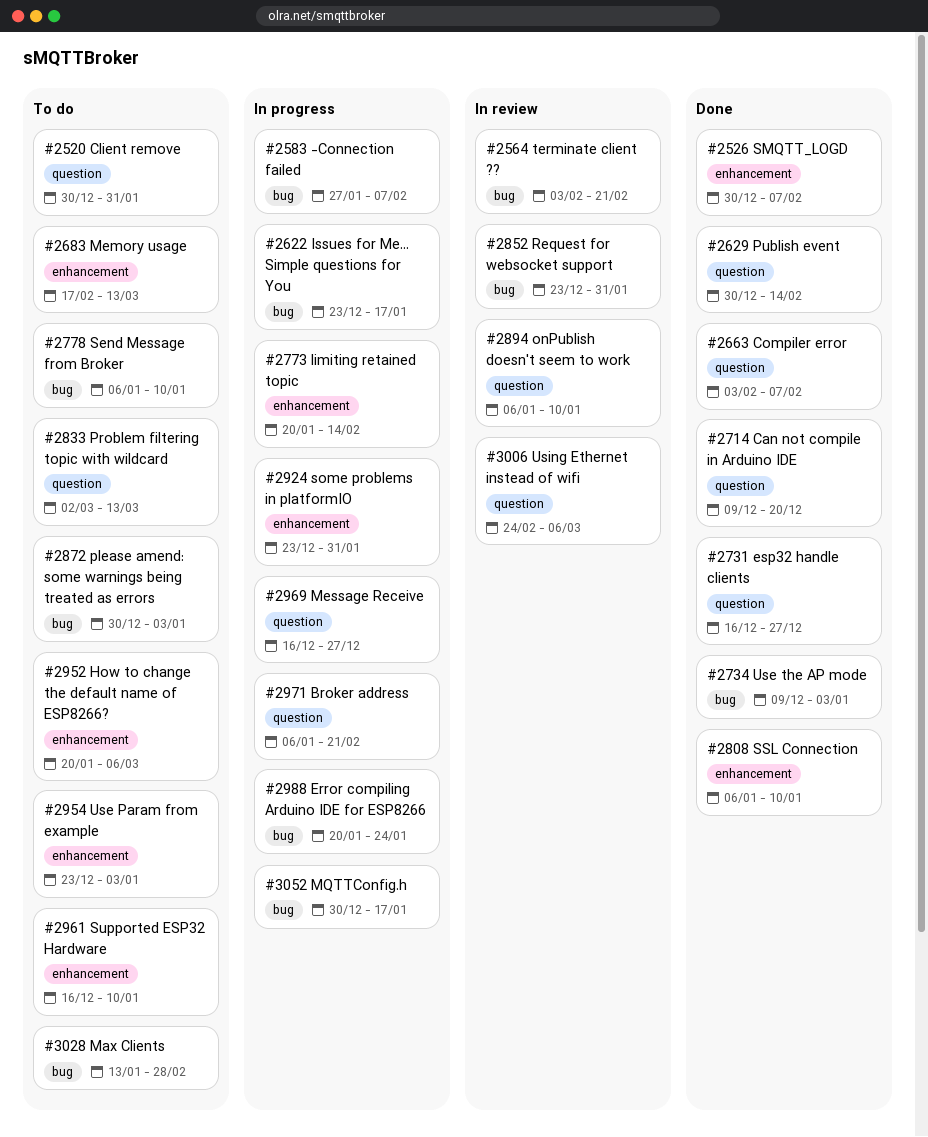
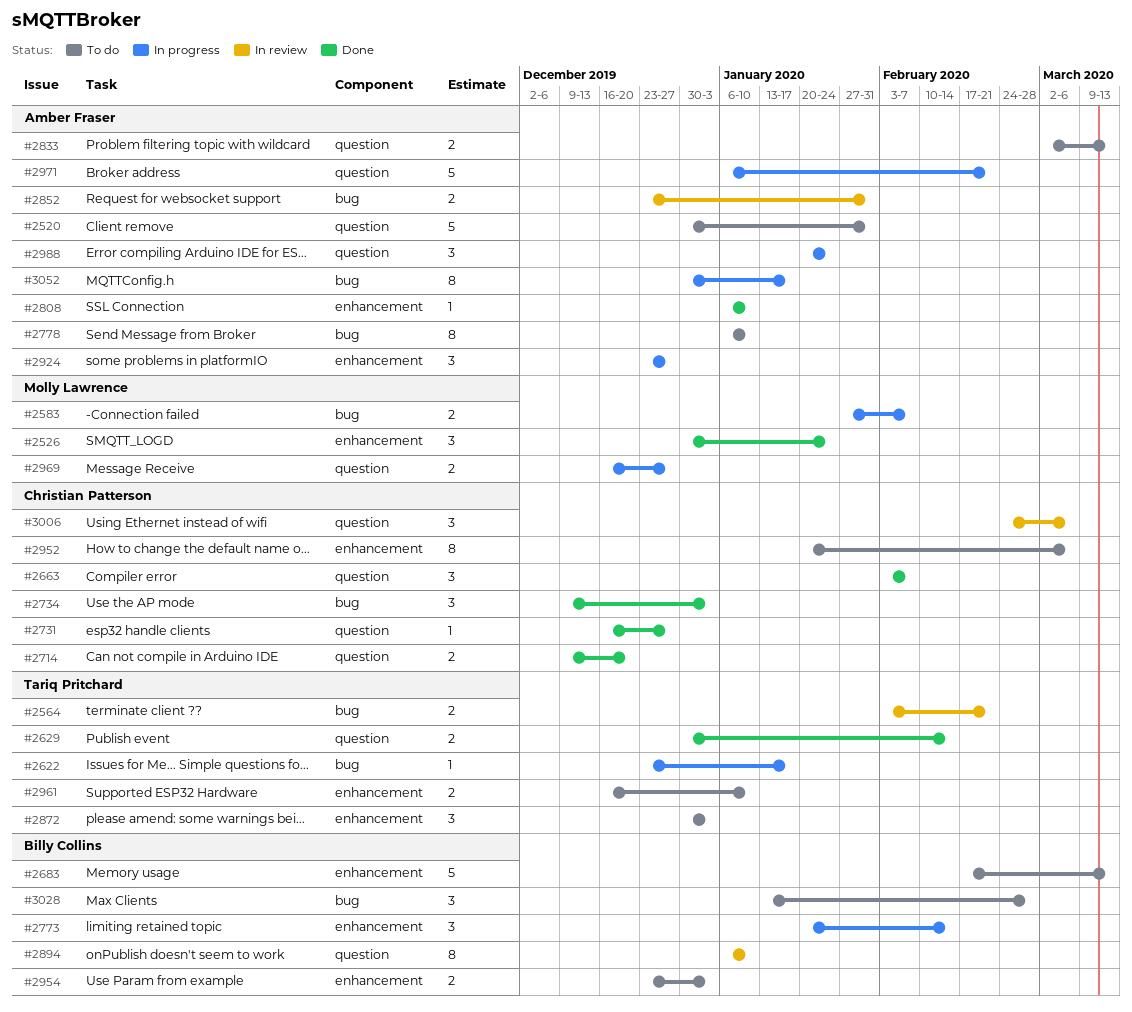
#2526, due: Feb 7 -> Jan 24
#2872, label: bug -> enhancement
#2924, due: Jan 31 -> Dec 27
#2988, label: bug -> question

